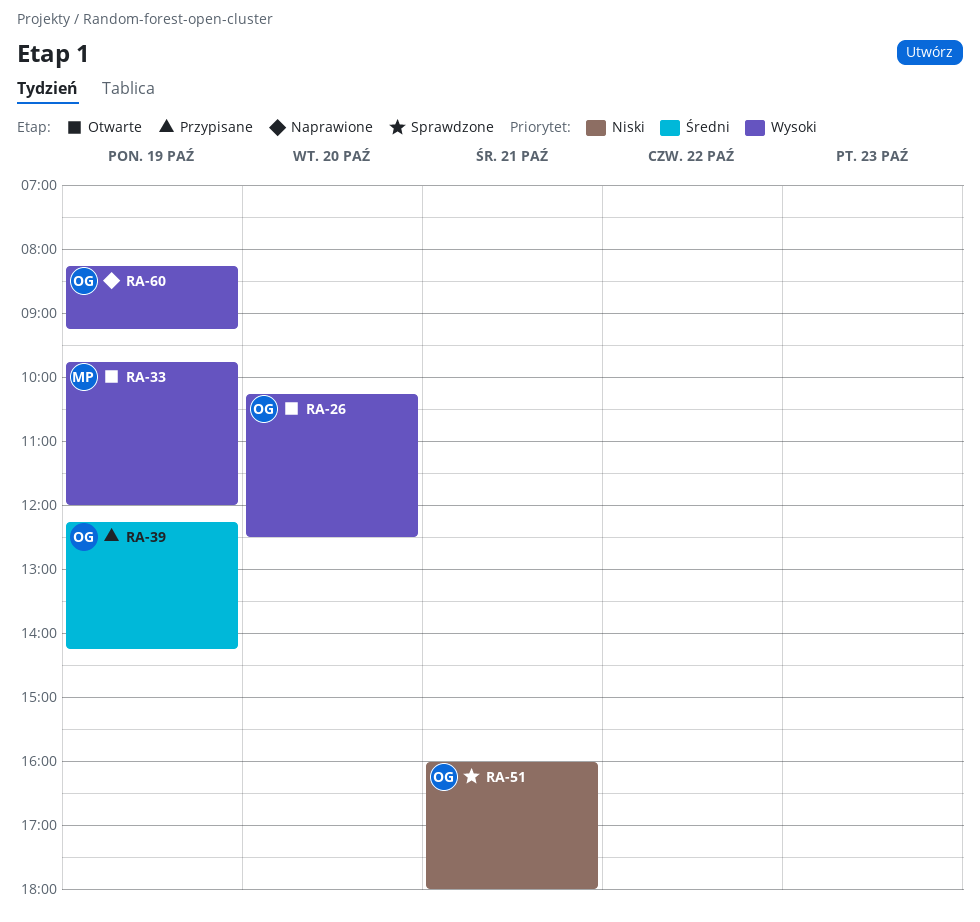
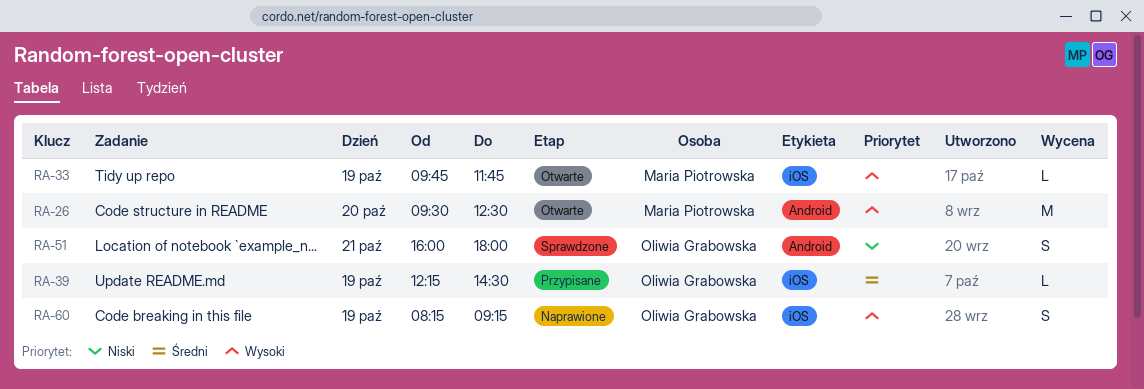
RA-26, owner: Oliwia Grabowska -> Maria Piotrowska
RA-26, begins: 10:15 -> 09:30
RA-33, ends: 12:00 -> 11:45
RA-39, ends: 14:15 -> 14:30

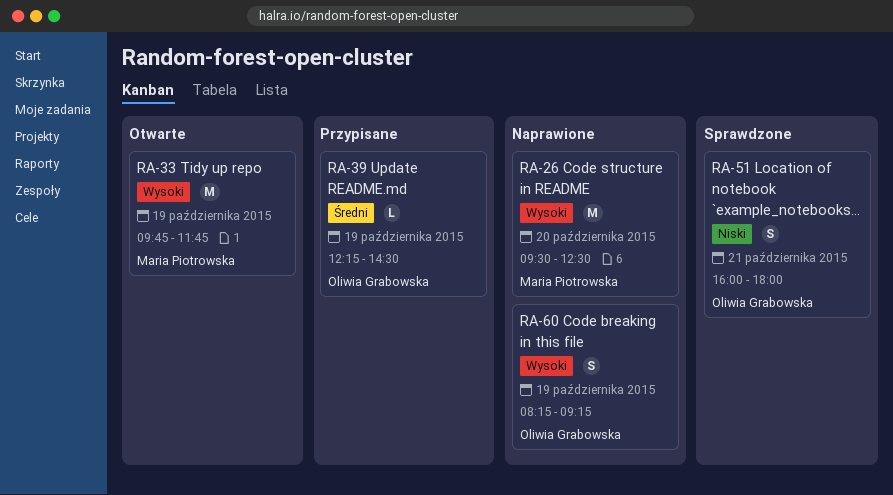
RA-26, status: Otwarte -> Naprawione
RA-33, estimate: L -> M

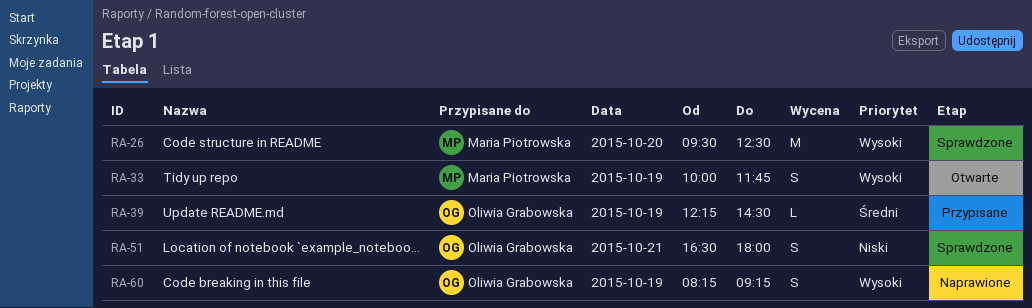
RA-26, status: Naprawione -> Sprawdzone
RA-33, estimate: M -> S
RA-33, begins: 09:45 -> 10:00
RA-51, begins: 16:00 -> 16:30

